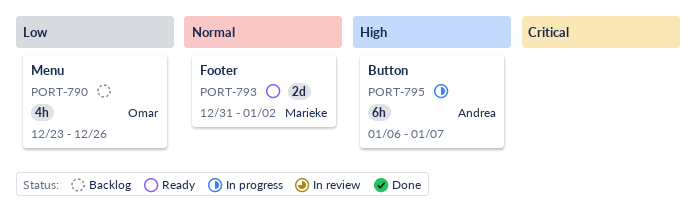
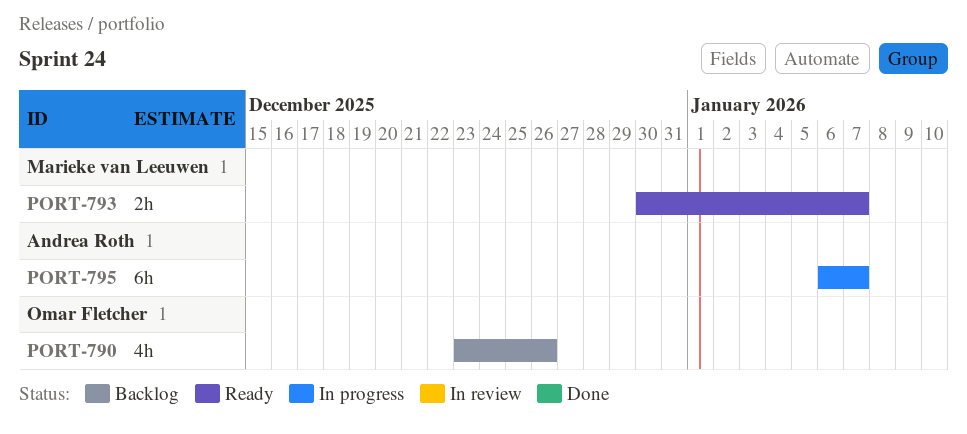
PORT-793, estimate: 2d -> 2h
PORT-793, start: Dec 31 -> Dec 30
PORT-793, due: Jan 2 -> Jan 7

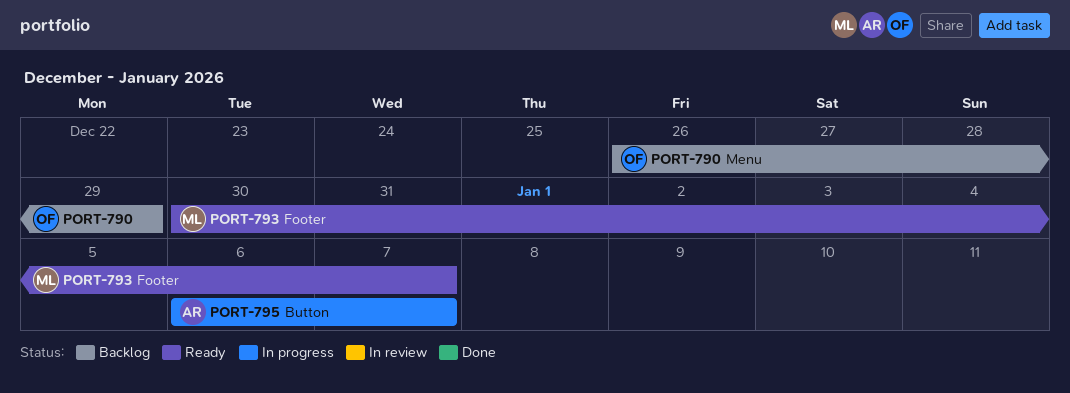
PORT-790, start: Dec 23 -> Dec 26
PORT-790, due: Dec 26 -> Dec 29

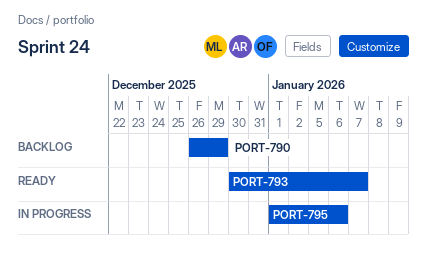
PORT-795, start: Jan 6 -> Jan 1
PORT-795, due: Jan 7 -> Jan 6

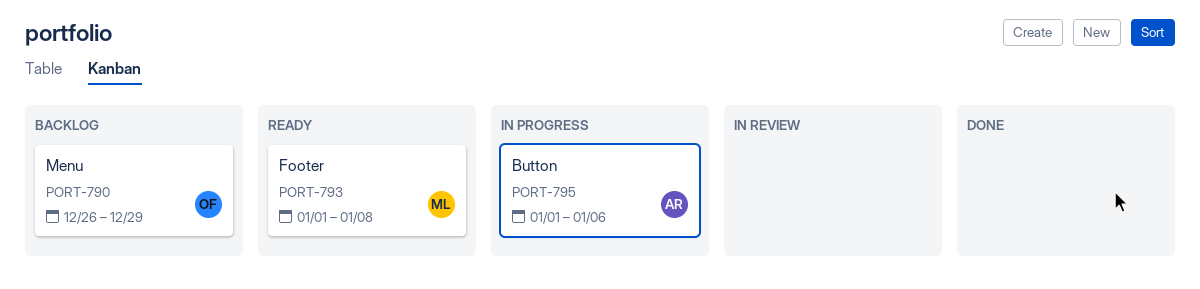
PORT-793, start: Dec 30 -> Jan 1
PORT-793, due: Jan 7 -> Jan 8

